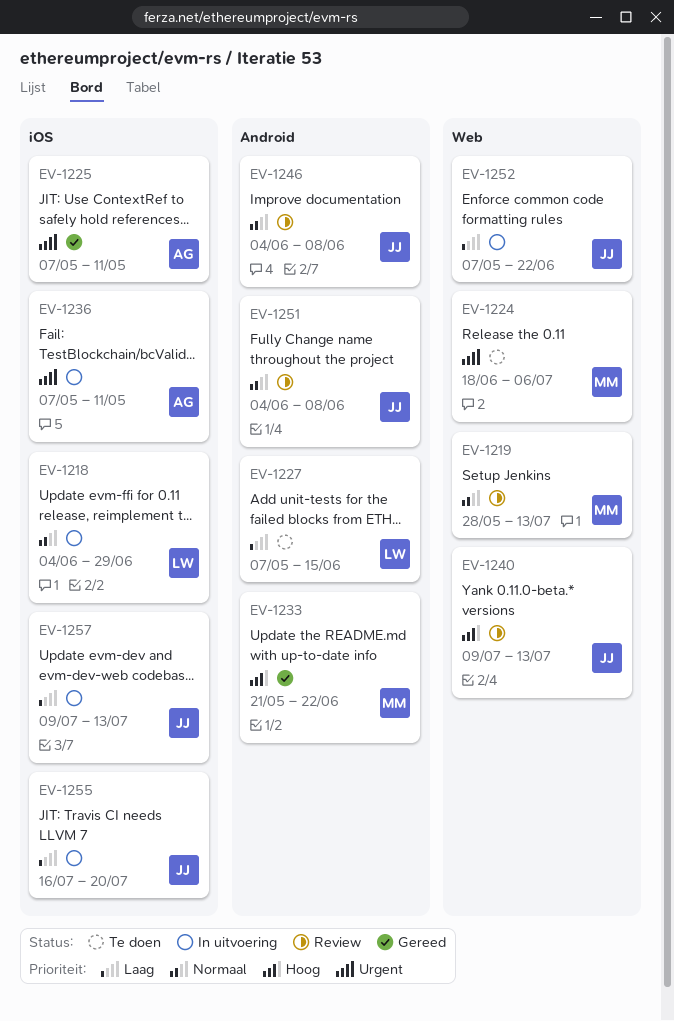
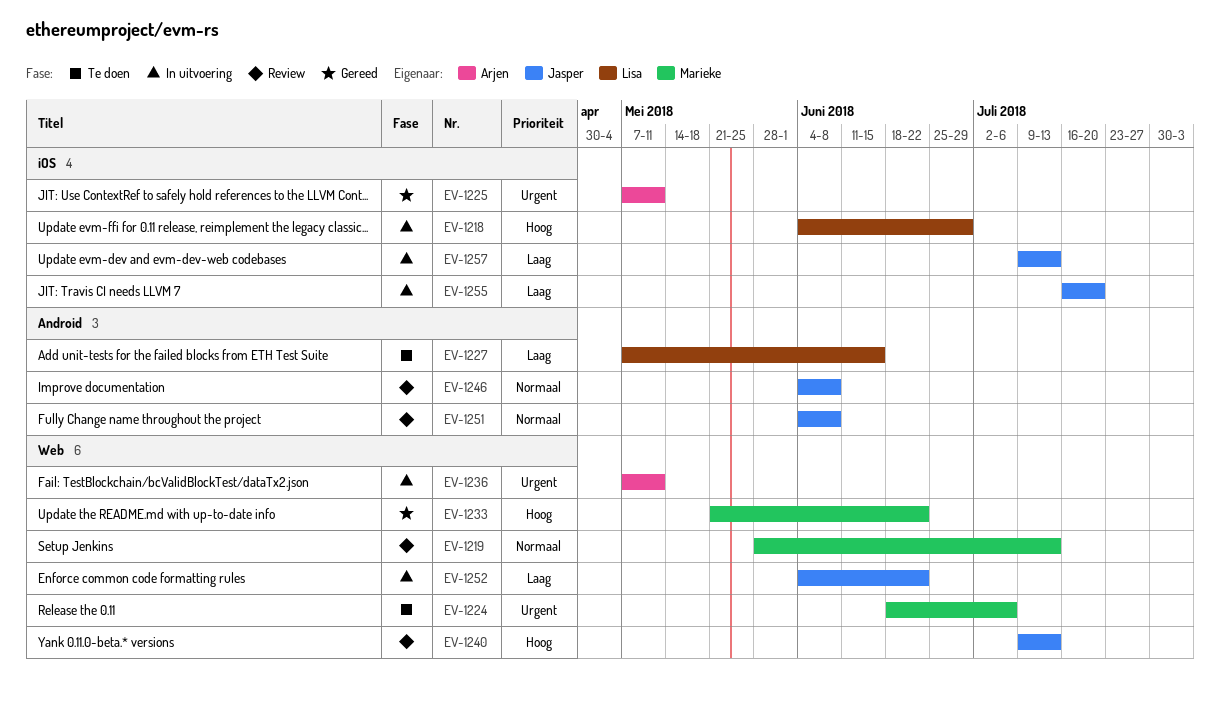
EV-1218, priority: Normaal -> Hoog
EV-1233, label: Android -> Web
EV-1236, label: iOS -> Web
EV-1252, start: May 7 -> Jun 4

